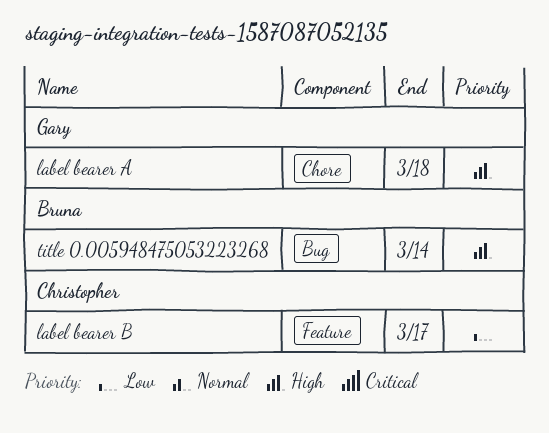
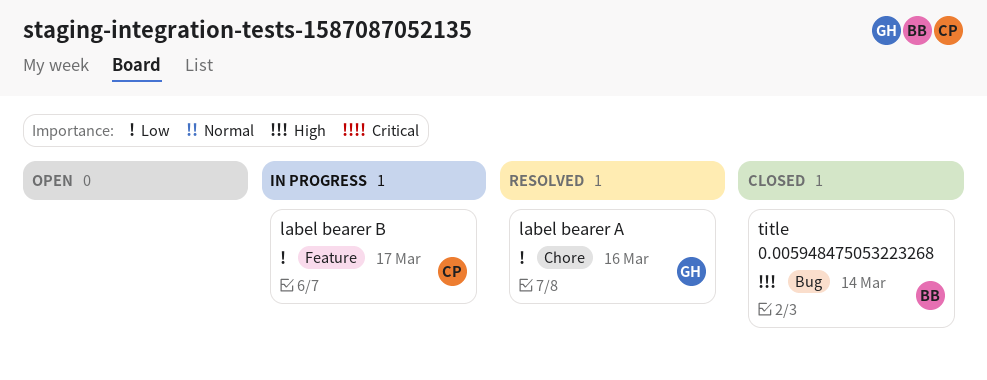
label bearer A, priority: High -> Low
label bearer A, due: Mar 18 -> Mar 16

